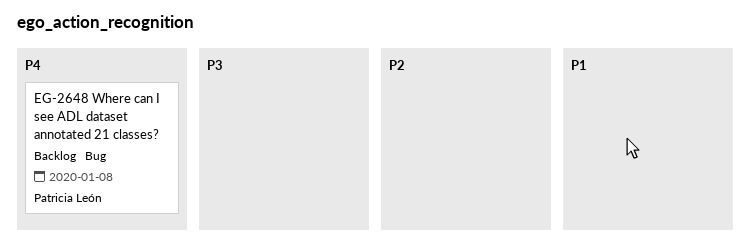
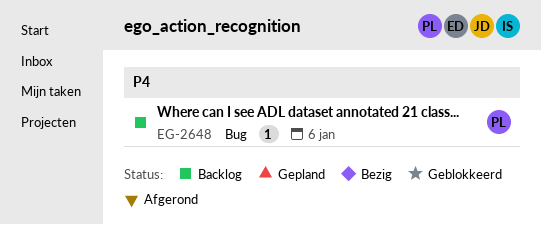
EG-2648, due: Jan 8 -> Jan 6

